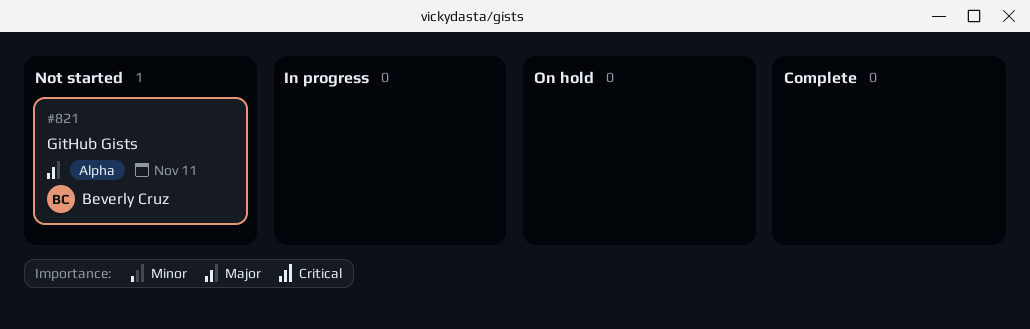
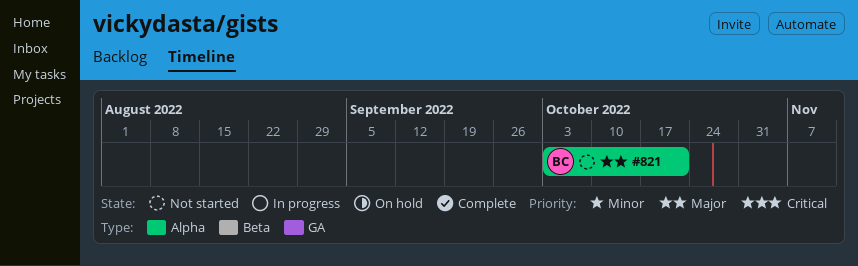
#821, due: Nov 11 -> Oct 21

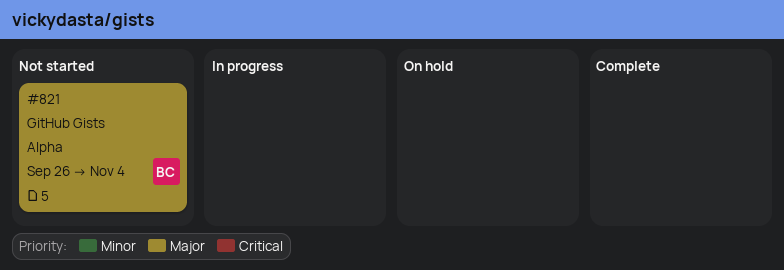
#821, start: Oct 3 -> Sep 26
#821, due: Oct 21 -> Nov 4

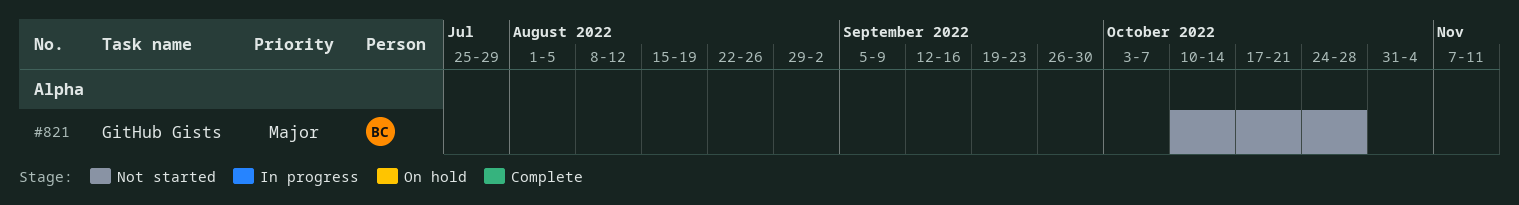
#821, start: Sep 26 -> Oct 10
#821, due: Nov 4 -> Oct 28

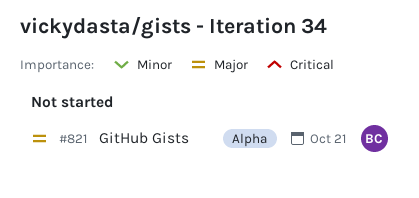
#821, due: Oct 28 -> Oct 21

